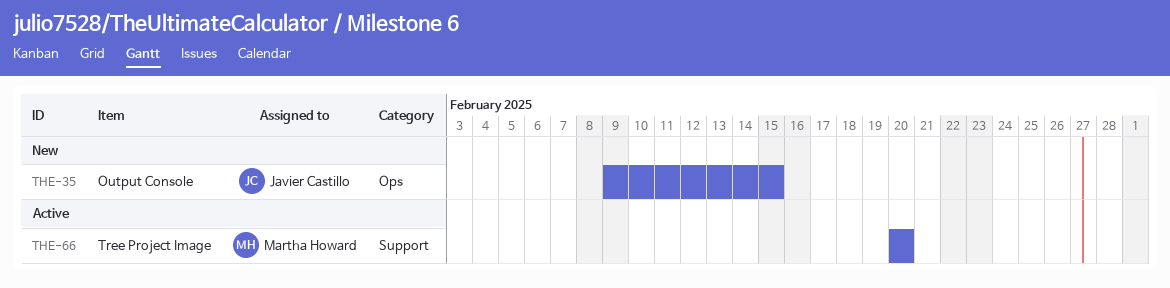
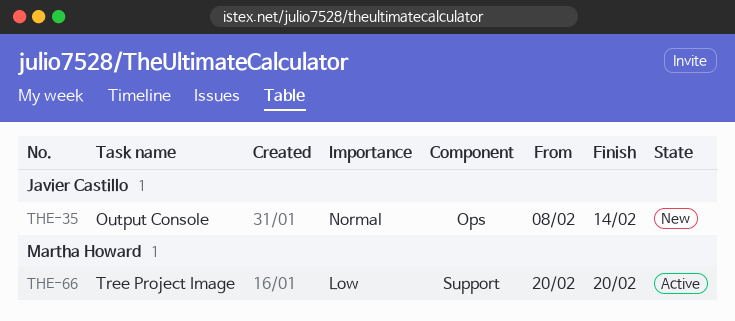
THE-35, start: Feb 9 -> Feb 8
THE-35, due: Feb 15 -> Feb 14

